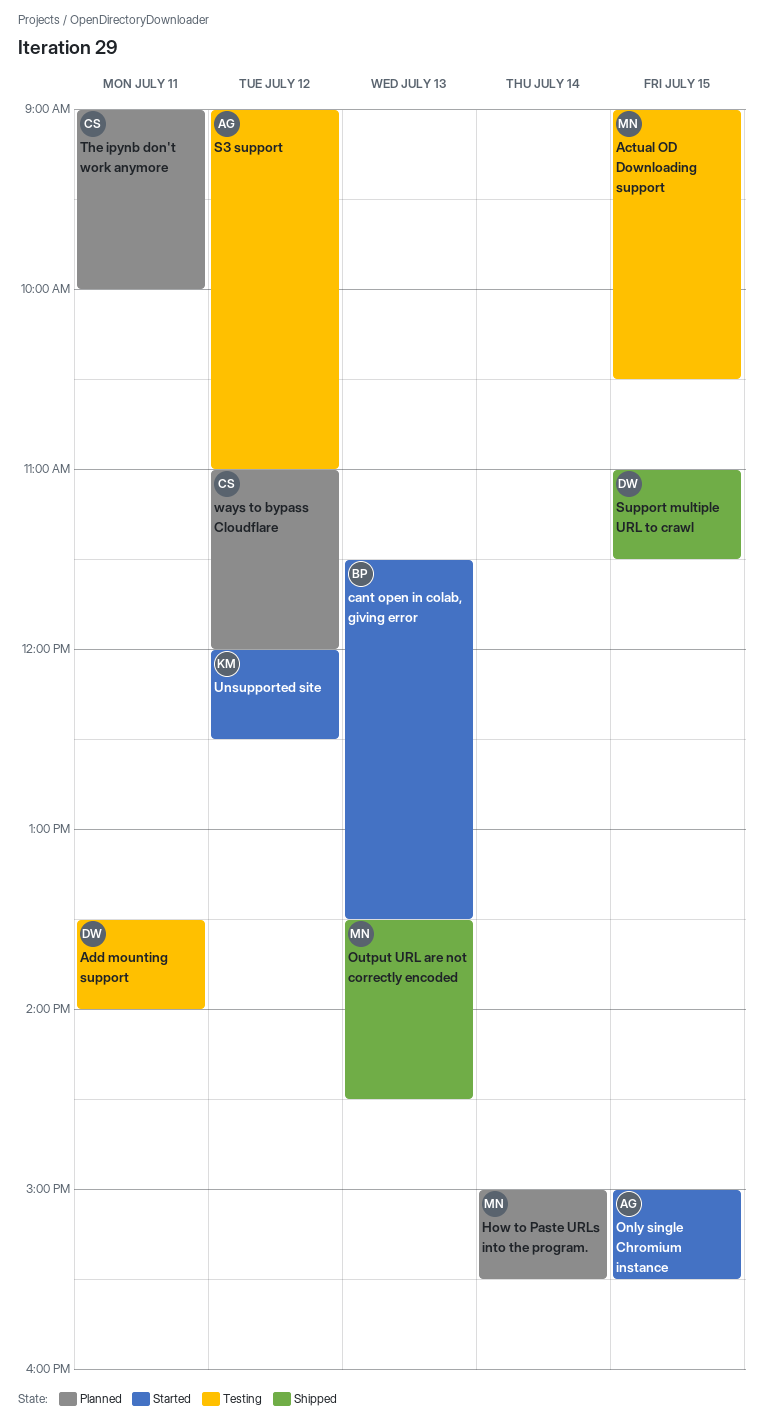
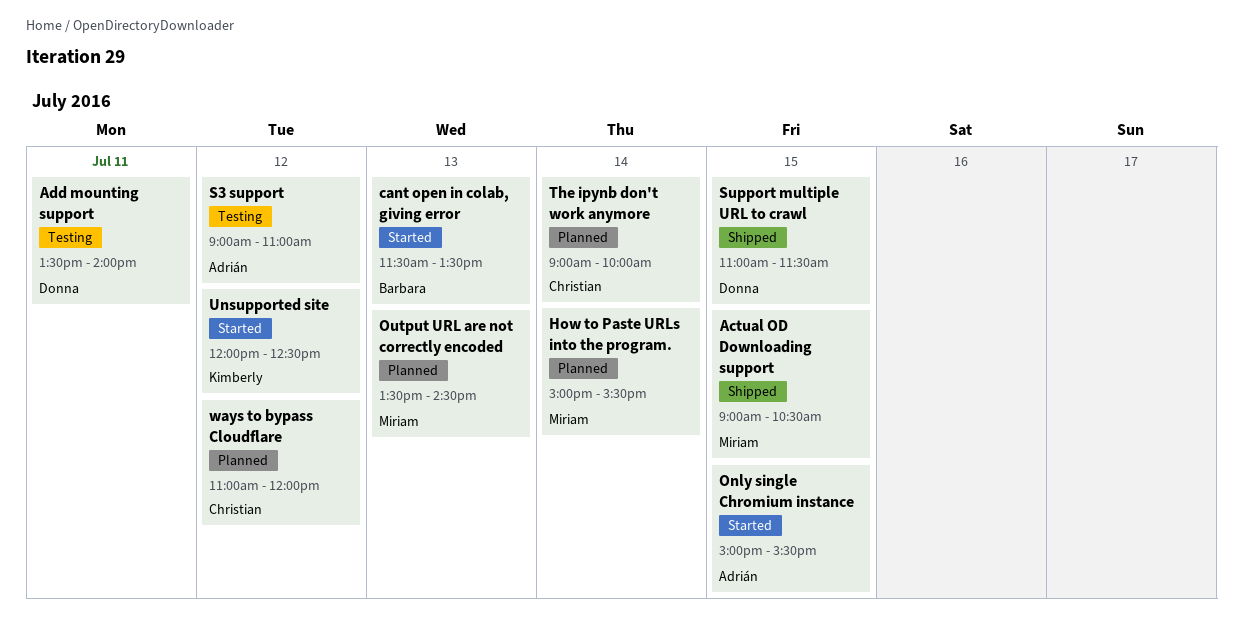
Actual OD Downloading support, status: Testing -> Shipped
Output URL are not correctly encoded, status: Shipped -> Planned
The ipynb don't work anymore, day: Jul 11 -> Jul 14

